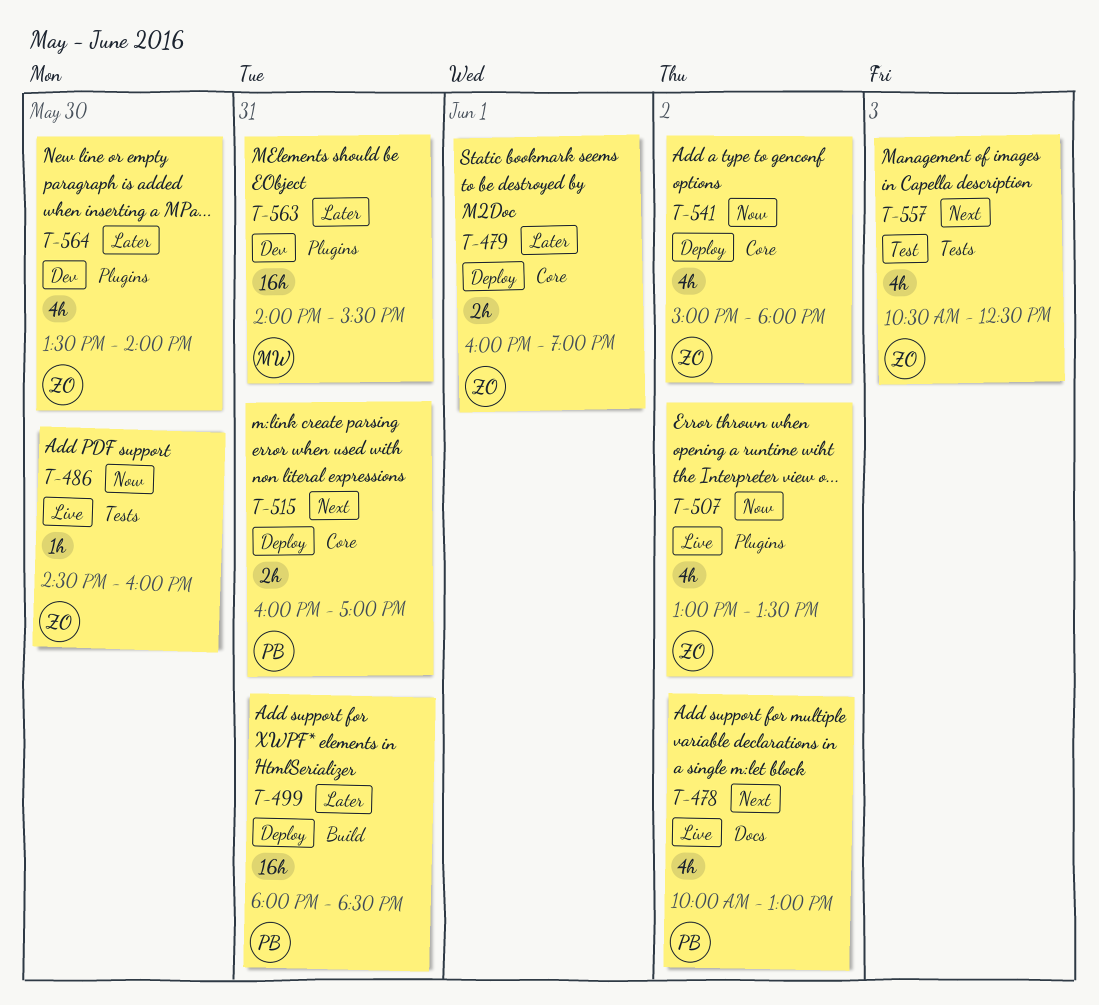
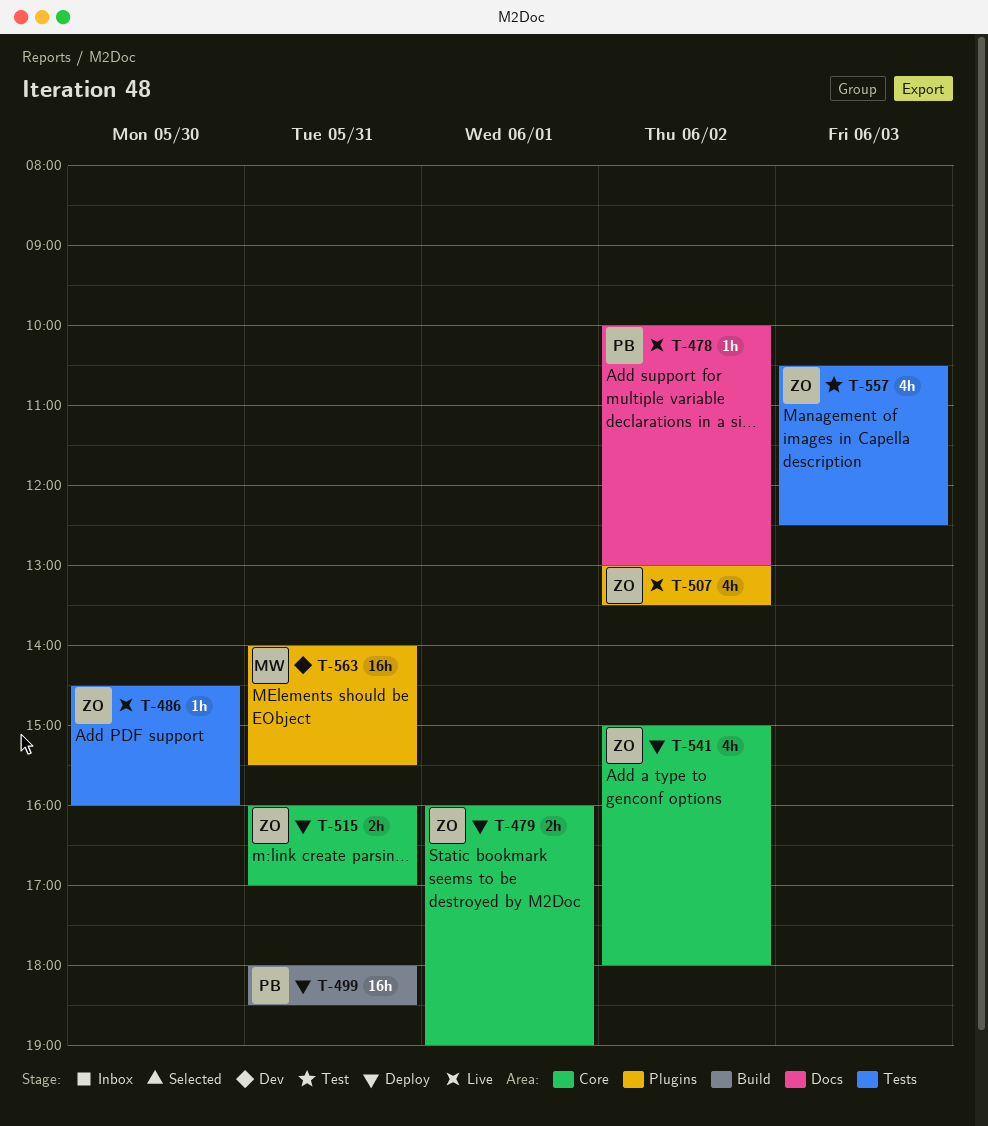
T-478, estimate: 4h -> 1h
T-515, owner: PB -> ZO
T-564: present -> none

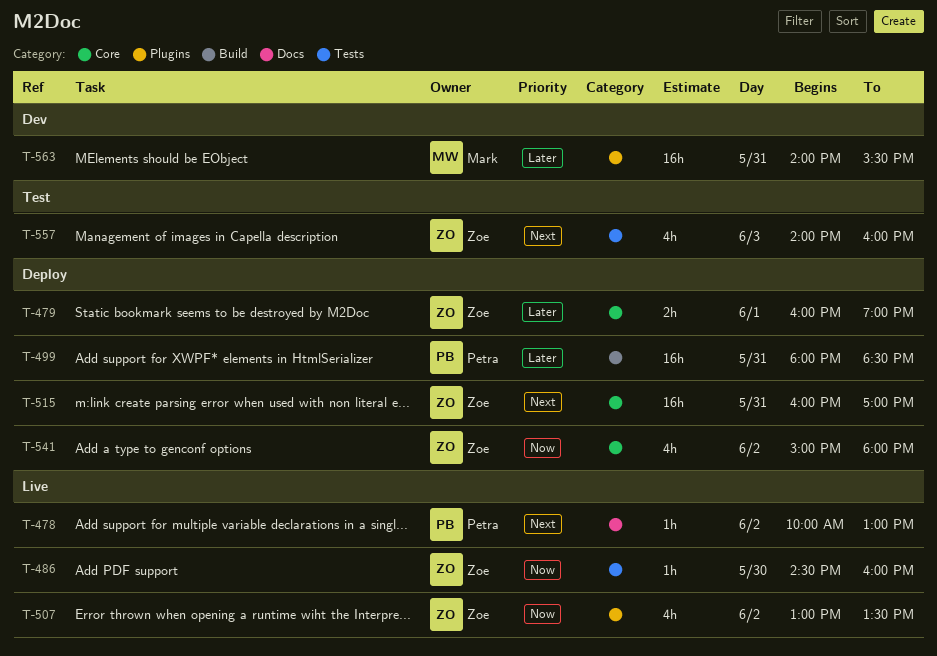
T-515, estimate: 2h -> 16h
T-557, begins: 10:30 -> 14:00
T-557, ends: 12:30 -> 16:00

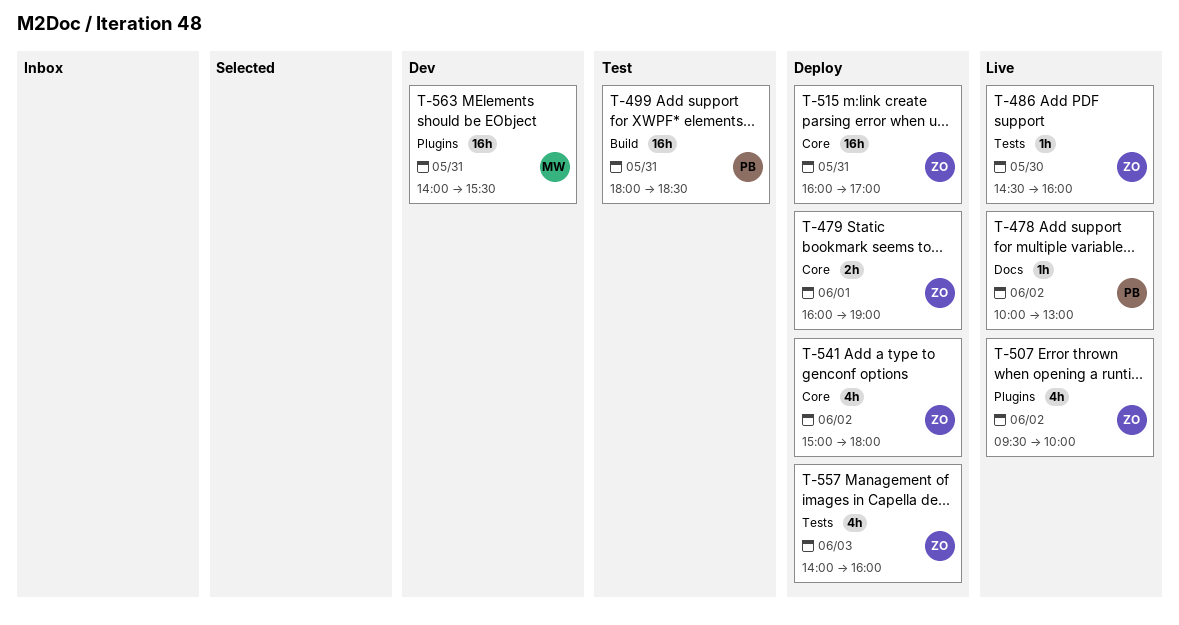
T-499, status: Deploy -> Test
T-507, begins: 13:00 -> 09:30
T-507, ends: 13:30 -> 10:00
T-557, status: Test -> Deploy

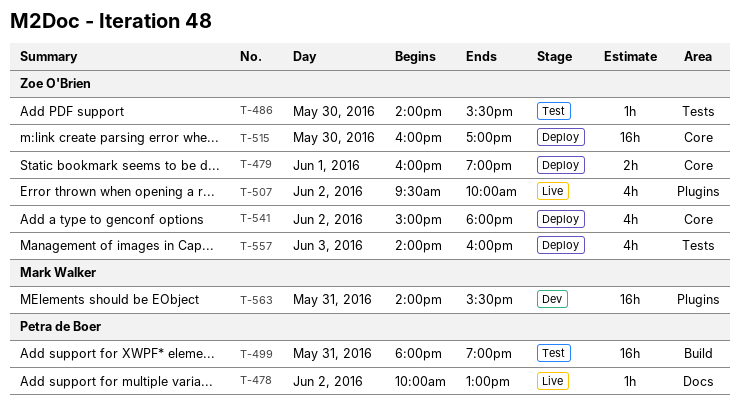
T-486, status: Live -> Test
T-486, begins: 14:30 -> 14:00
T-486, ends: 16:00 -> 15:30
T-499, ends: 18:30 -> 19:00
T-515, day: May 31 -> May 30

